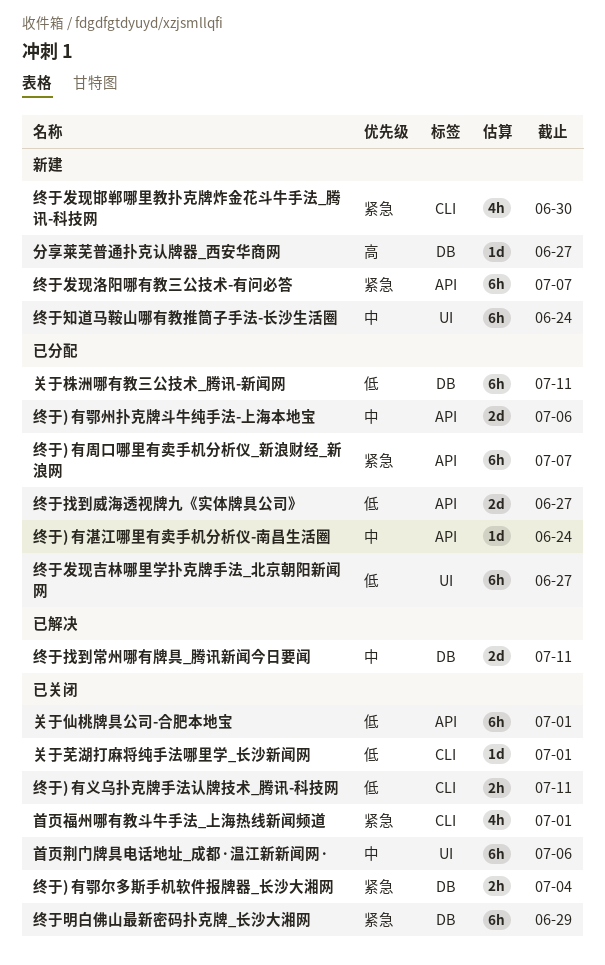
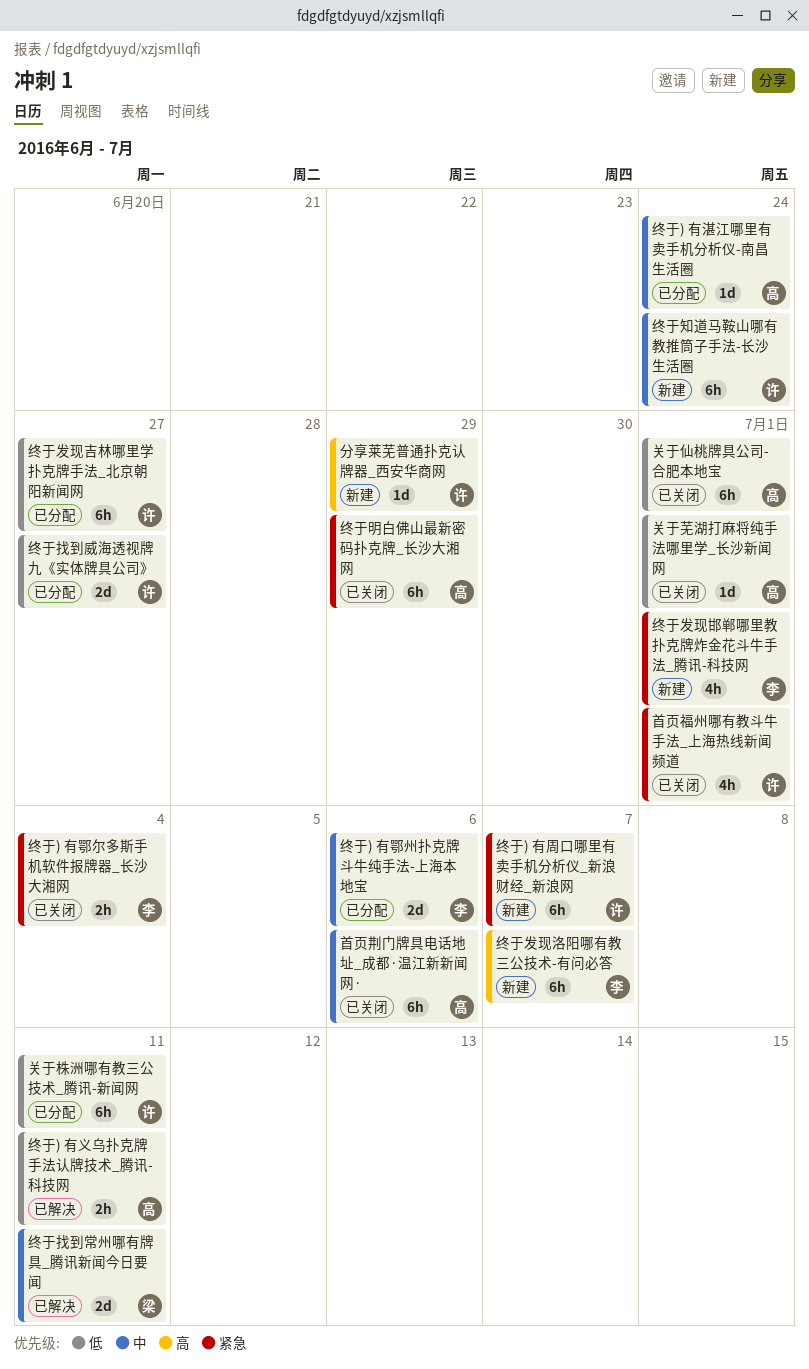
分享莱芜普通扑克认牌器_西安华商网, due: Jun 27 -> Jun 29
终于) 有义乌扑克牌手法认牌技术_腾讯-科技网, status: 已关闭 -> 已解决
终于) 有周口哪里有卖手机分析仪_新浪财经_新浪网, status: 已分配 -> 新建
终于发现洛阳哪有教三公技术-有问必答, priority: 紧急 -> 高
终于发现邯郸哪里教扑克牌炸金花斗牛手法_腾讯-科技网, due: Jun 30 -> Jul 1

